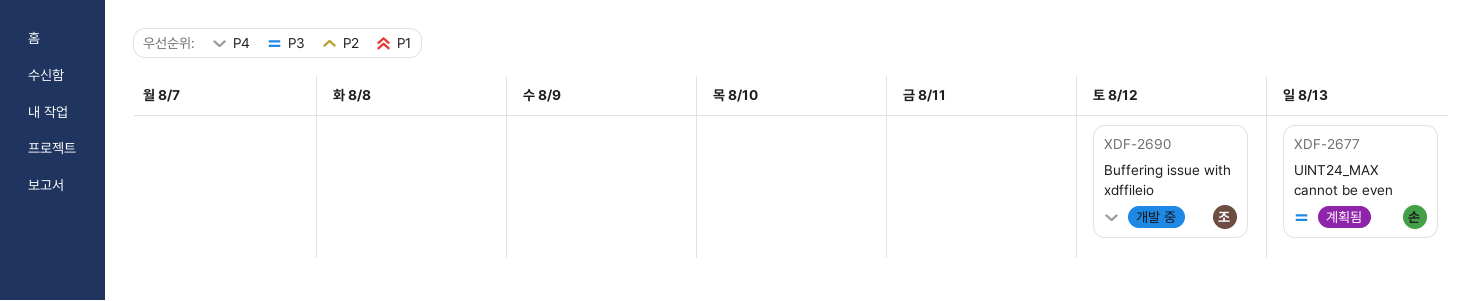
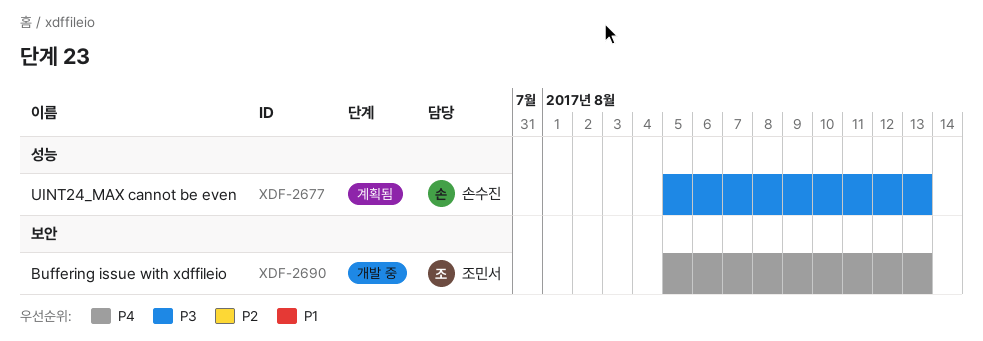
XDF-2690, due: Aug 12 -> Aug 13

